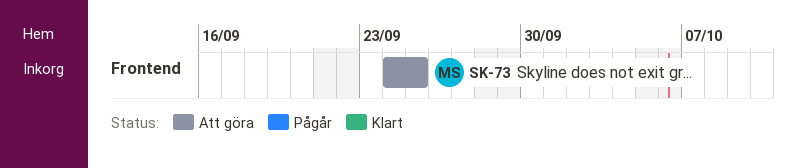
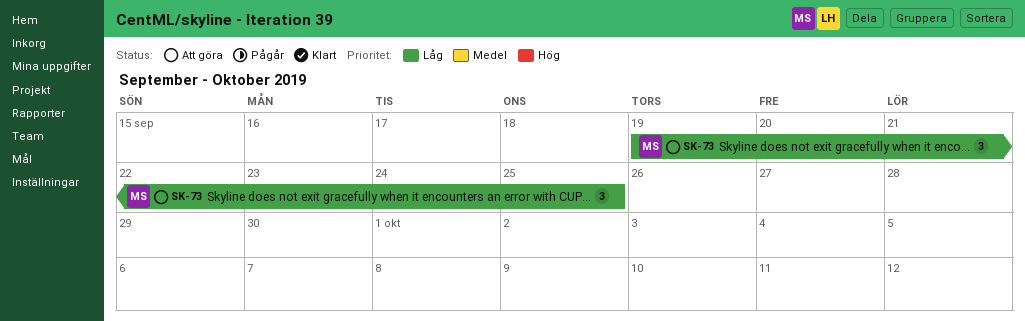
SK-73, start: Sep 24 -> Sep 19

